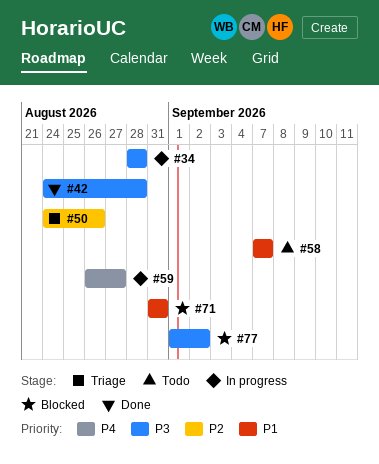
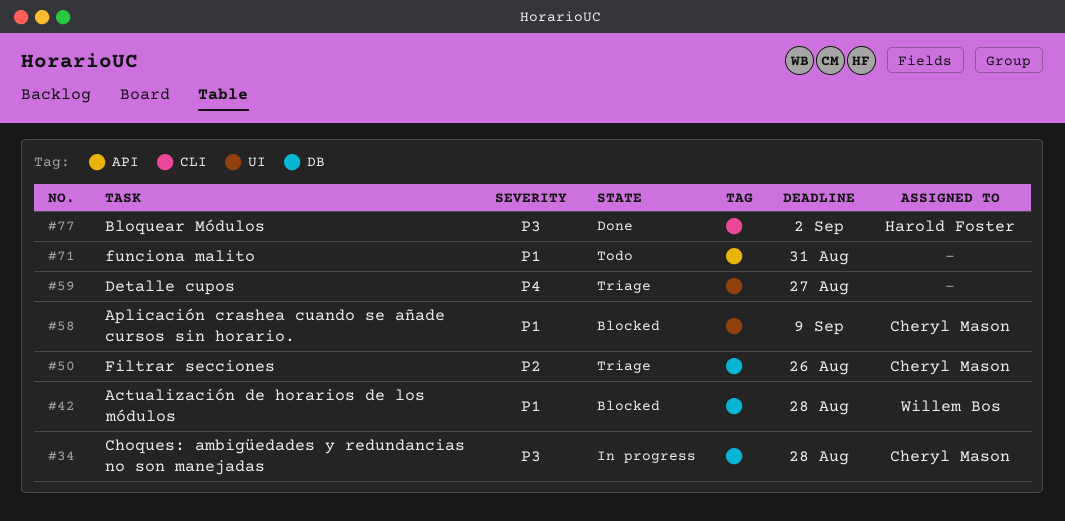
#42, status: Done -> Blocked
#42, priority: P3 -> P1
#58, status: Todo -> Blocked
#58, due: Sep 7 -> Sep 9
#59, status: In progress -> Triage
#71, status: Blocked -> Todo
#77, status: Blocked -> Done

